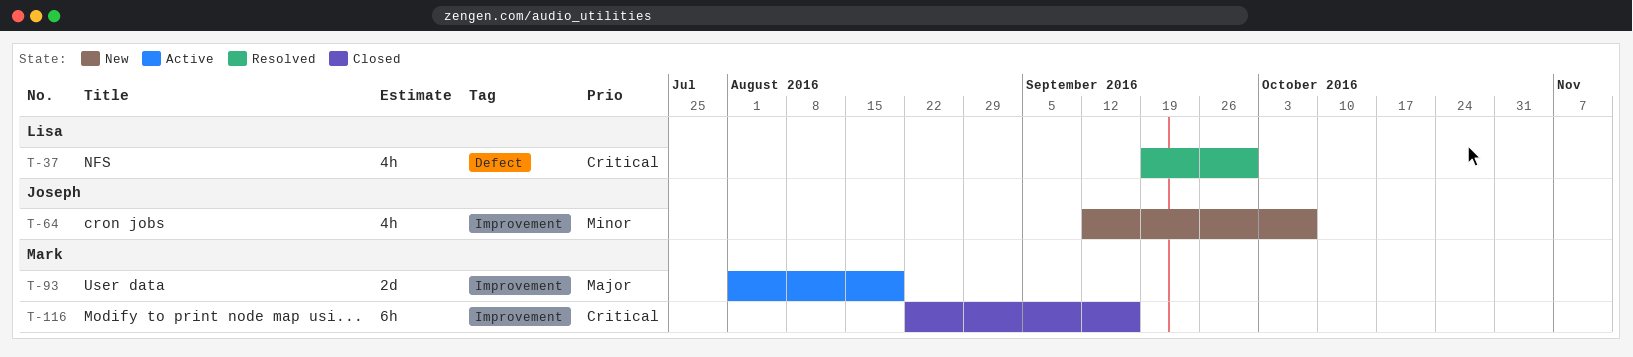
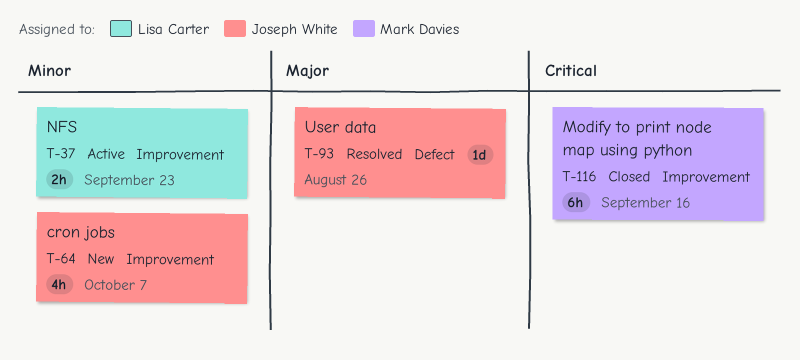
T-37, status: Resolved -> Active
T-37, priority: Critical -> Minor
T-37, label: Defect -> Improvement
T-37, estimate: 4h -> 2h
T-37, due: Sep 30 -> Sep 23
T-93, status: Active -> Resolved
T-93, owner: Mark Davies -> Joseph White
T-93, label: Improvement -> Defect
T-93, estimate: 2d -> 1d
T-93, due: Aug 19 -> Aug 26

